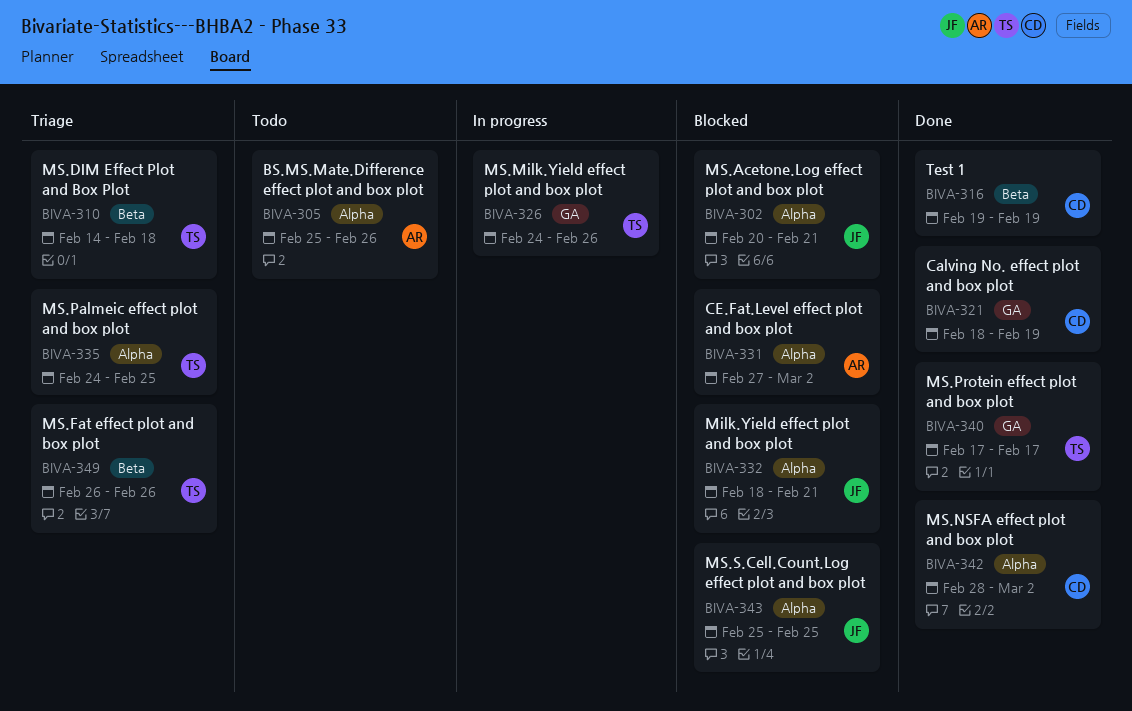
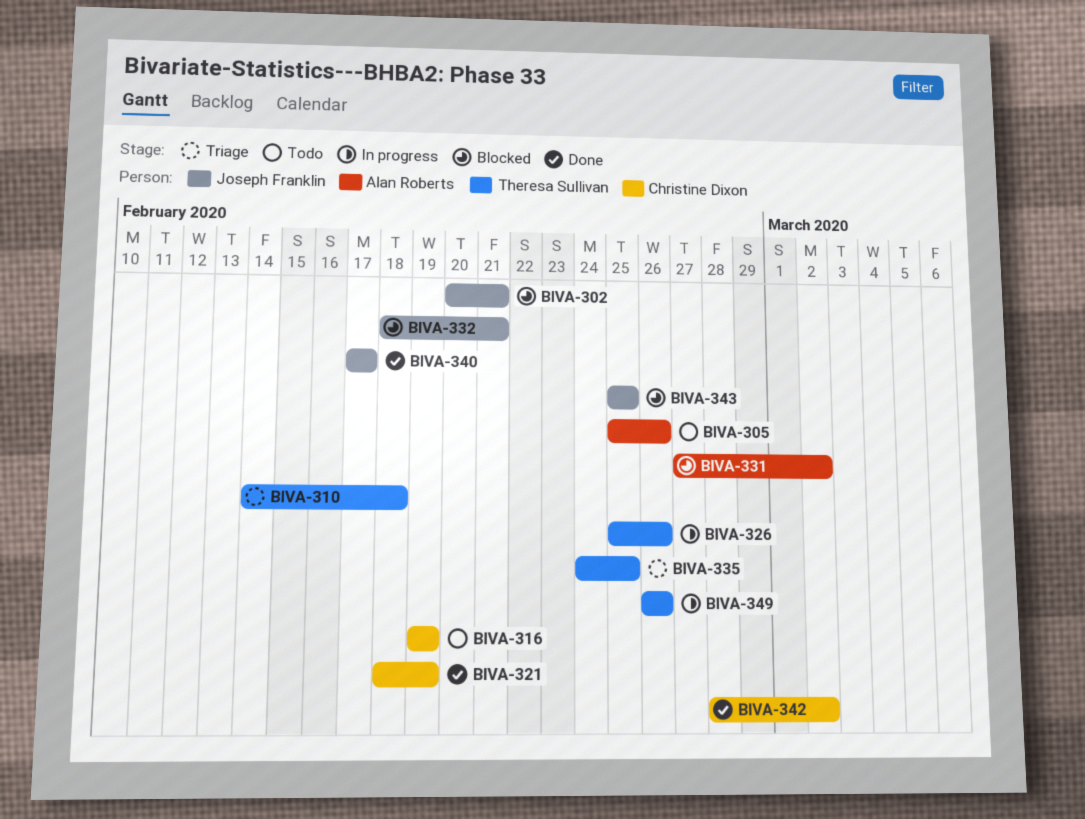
BIVA-316, status: Done -> Todo
BIVA-326, start: Feb 24 -> Feb 25
BIVA-340, owner: Theresa Sullivan -> Joseph Franklin
BIVA-349, status: Triage -> In progress

